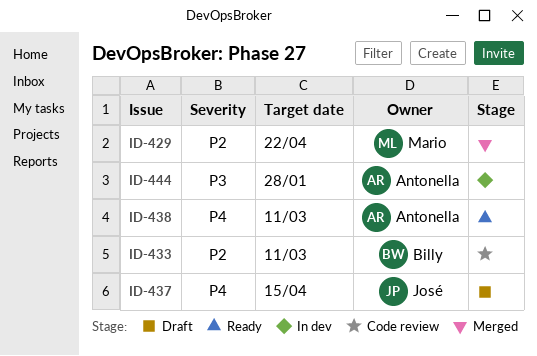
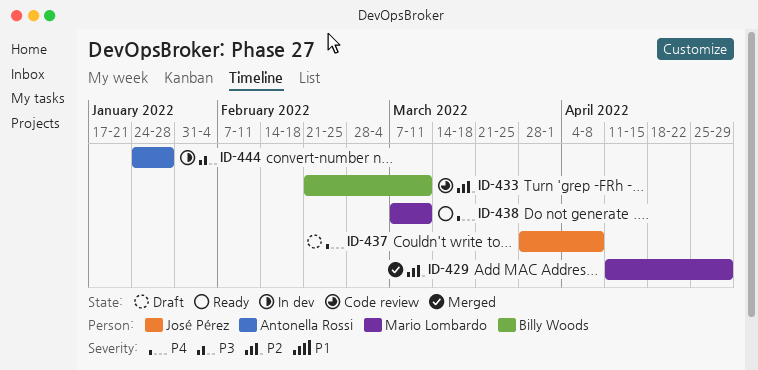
ID-429, due: Apr 22 -> Apr 29
ID-437, due: Apr 15 -> Apr 8
ID-438, owner: Antonella Rossi -> Mario Lombardo

